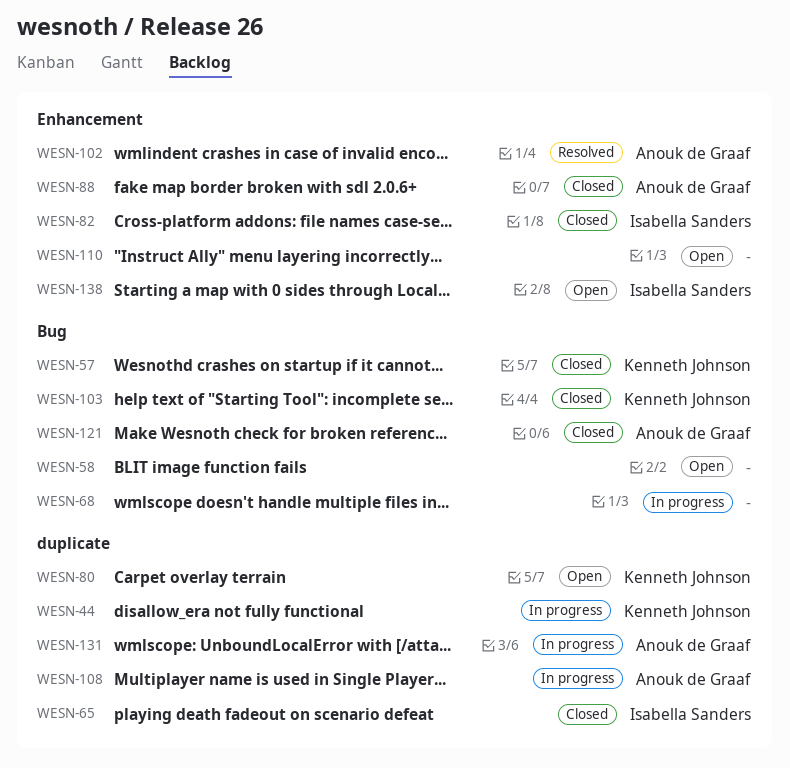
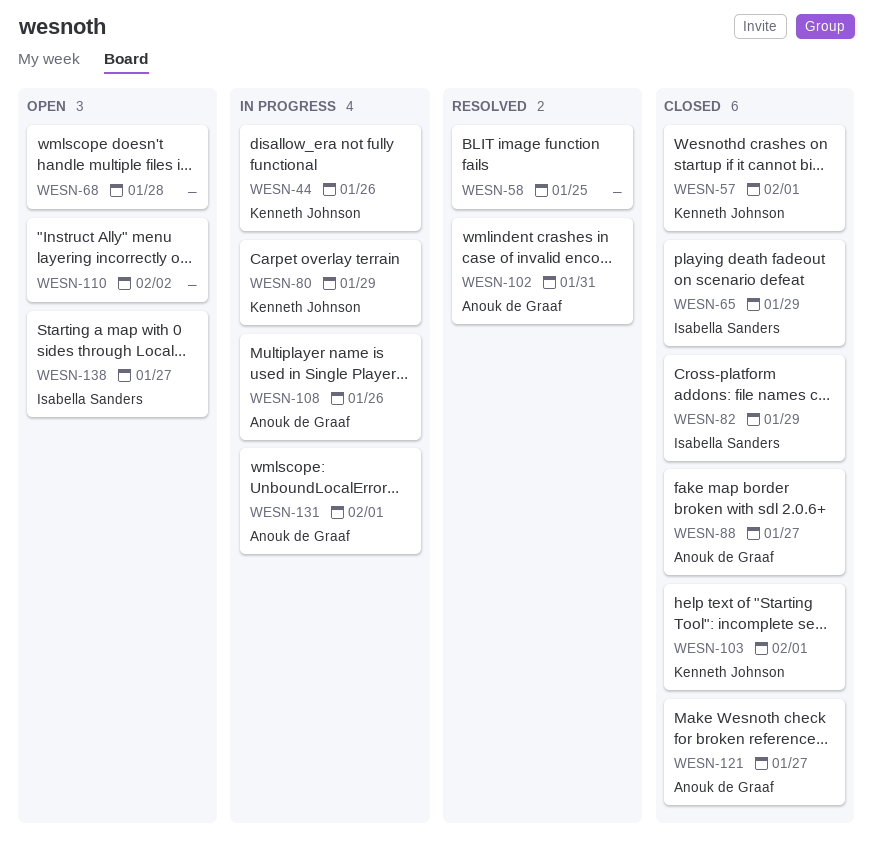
WESN-58, status: Open -> Resolved
WESN-68, status: In progress -> Open
WESN-80, status: Open -> In progress

